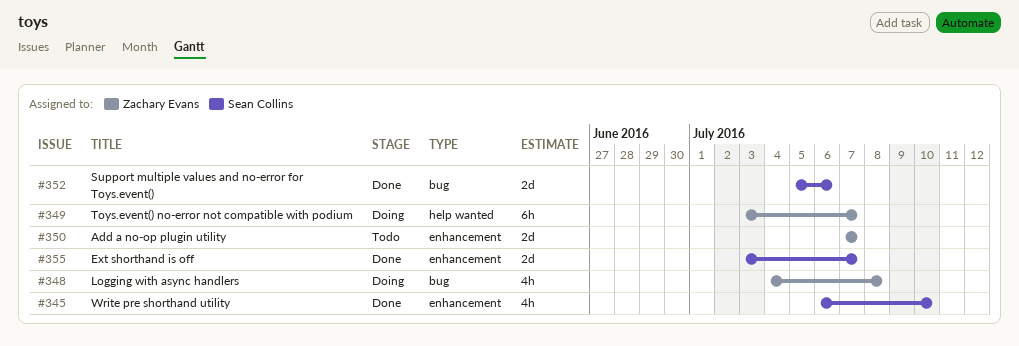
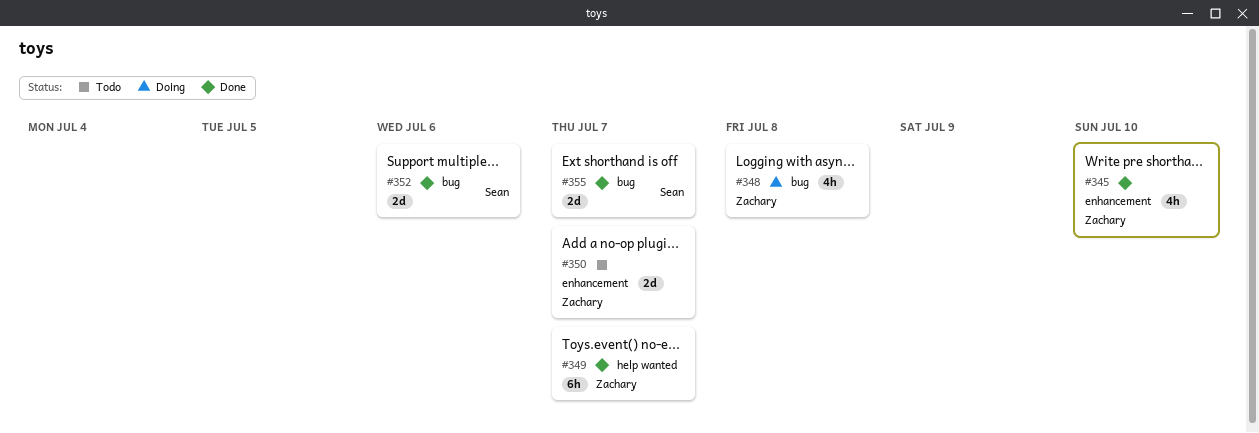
#345, owner: Sean Collins -> Zachary Evans
#349, status: Doing -> Done
#355, label: enhancement -> bug

